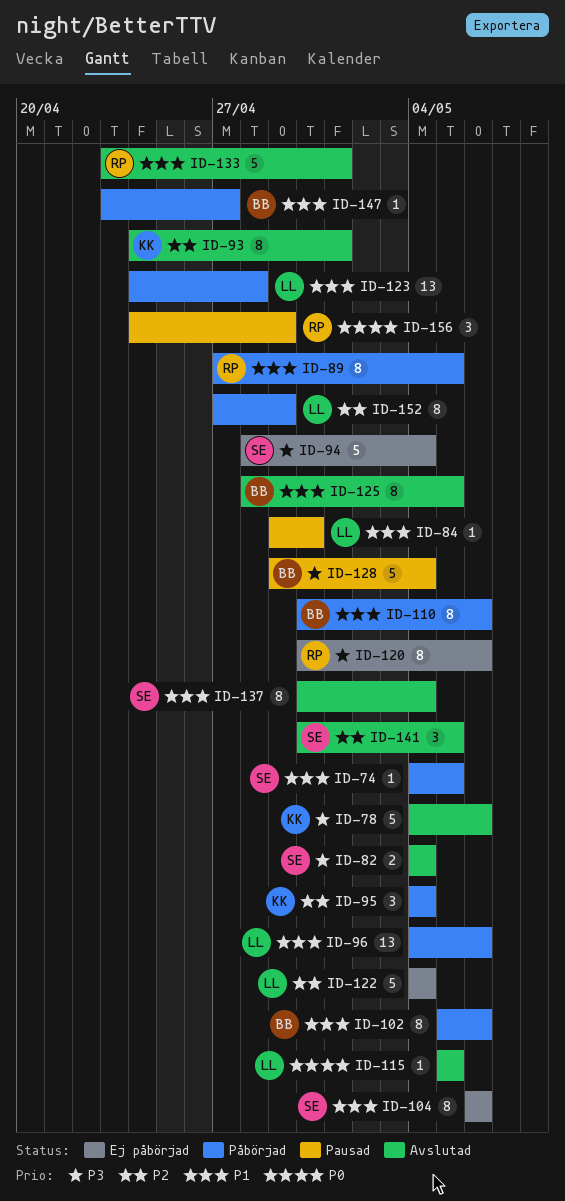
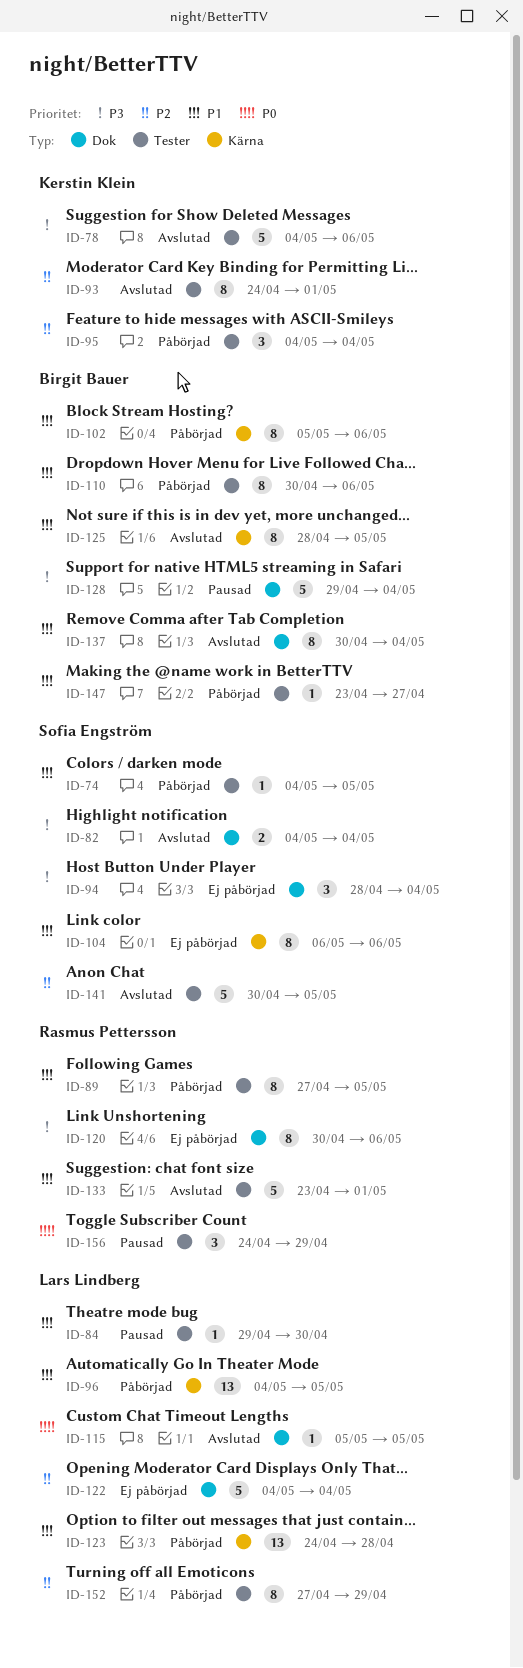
ID-94, estimate: 5 -> 3
ID-96, due: May 6 -> May 5
ID-137, owner: Sofia Engström -> Birgit Bauer
ID-141, estimate: 3 -> 5

